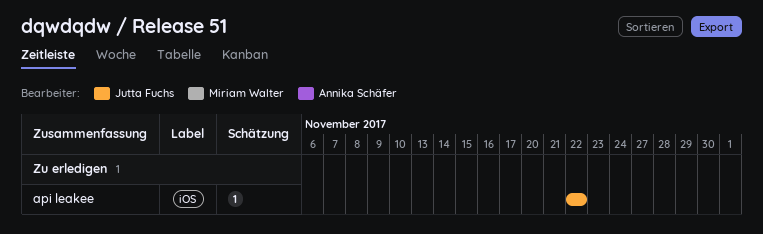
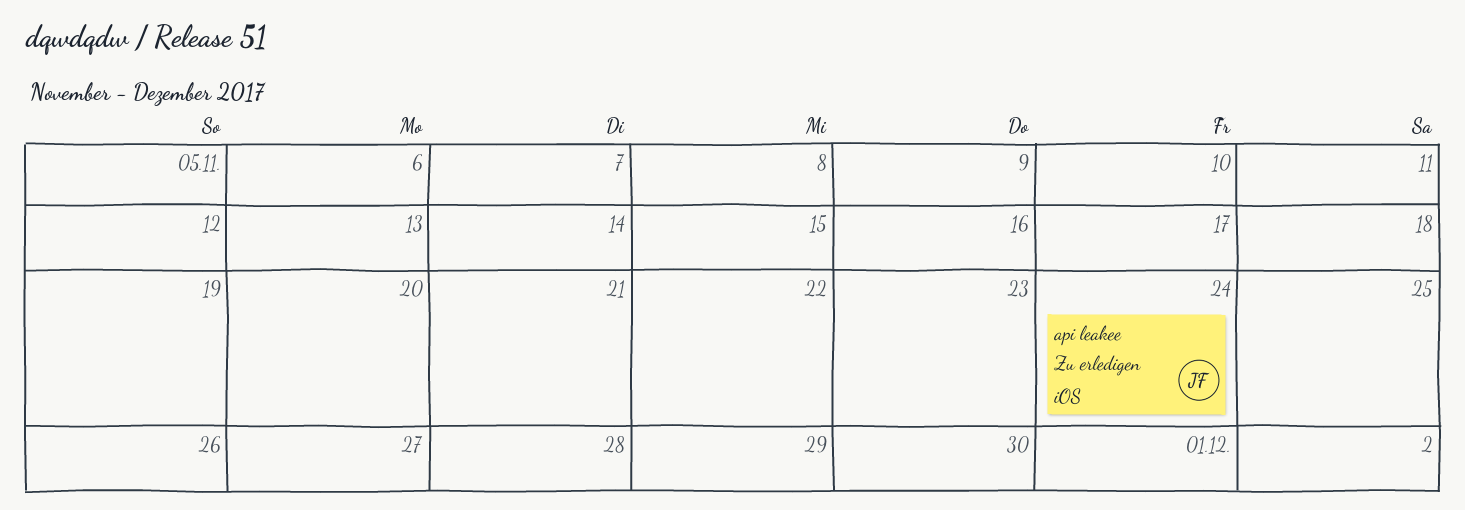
api leakee, due: Nov 22 -> Nov 24

